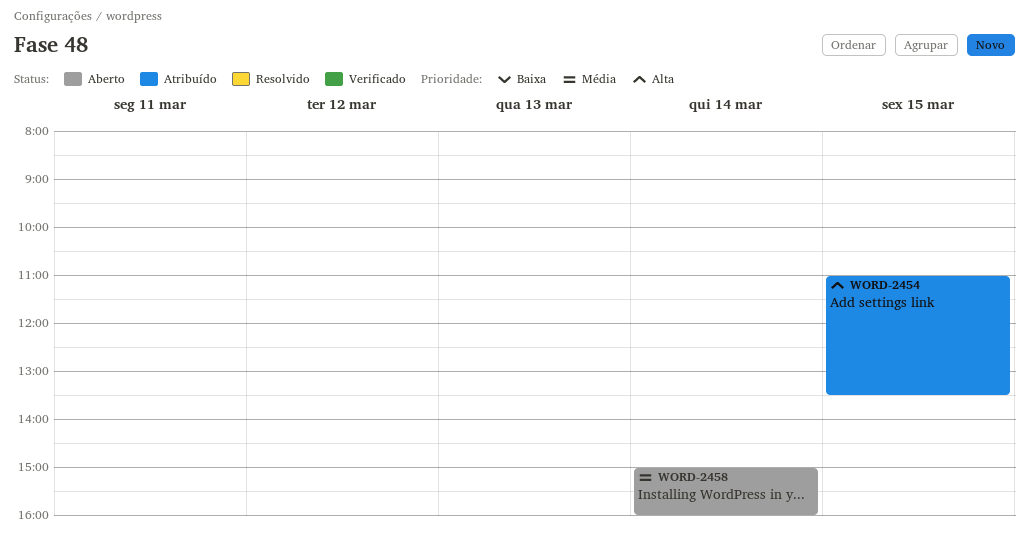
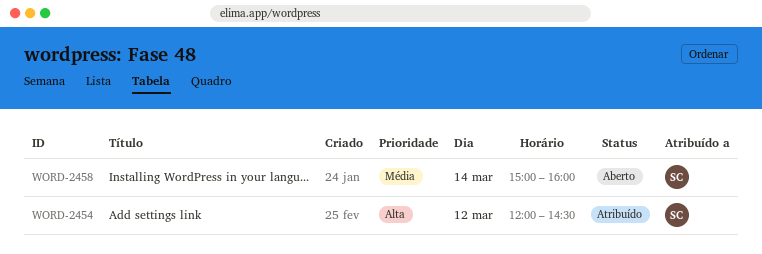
WORD-2454, day: Mar 15 -> Mar 12
WORD-2454, begins: 11:00 -> 12:00
WORD-2454, ends: 13:30 -> 14:30

